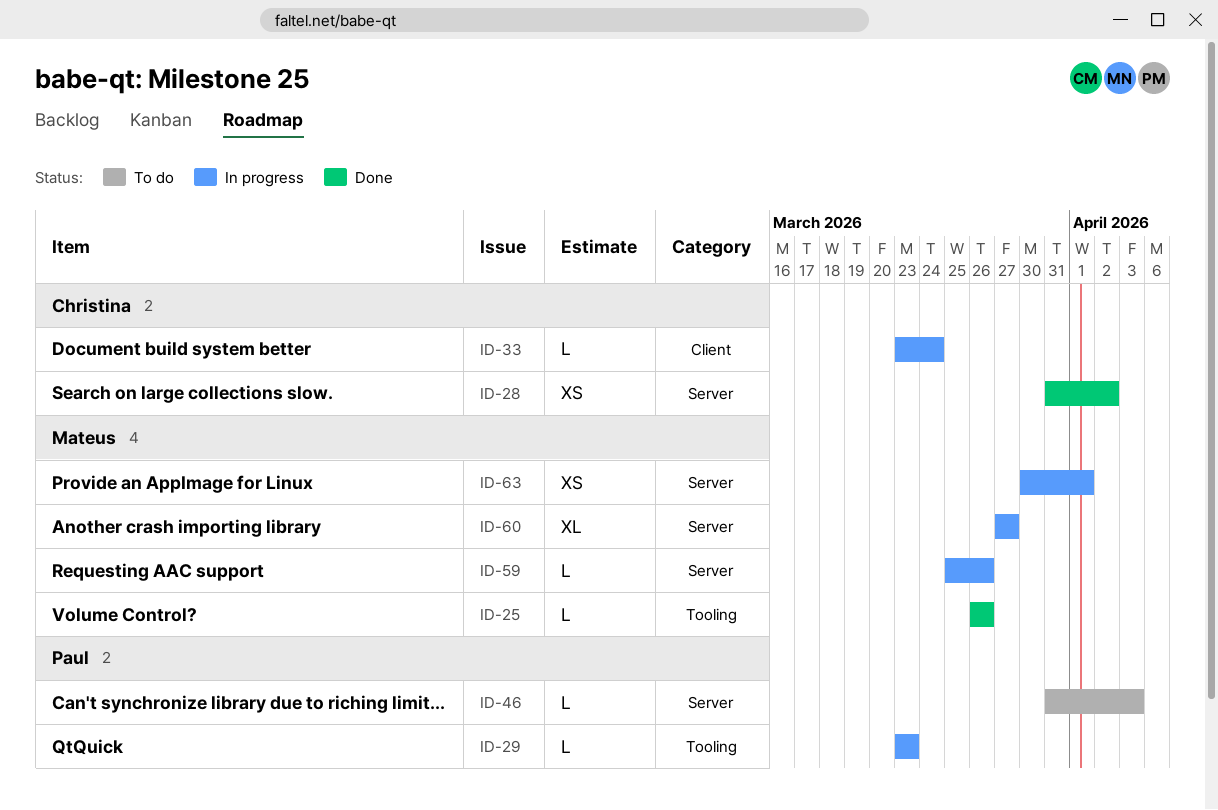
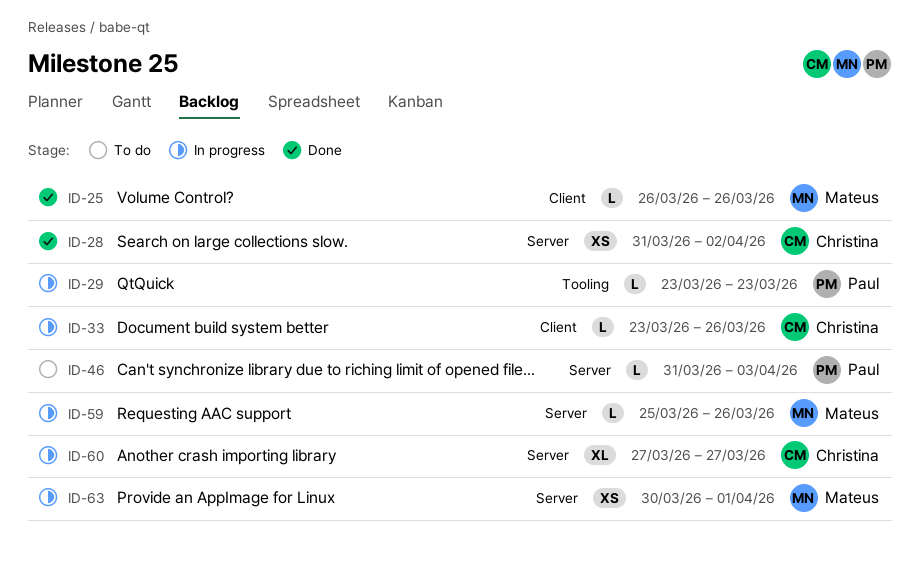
ID-25, label: Tooling -> Client
ID-33, due: Mar 24 -> Mar 26
ID-60, owner: Mateus -> Christina

